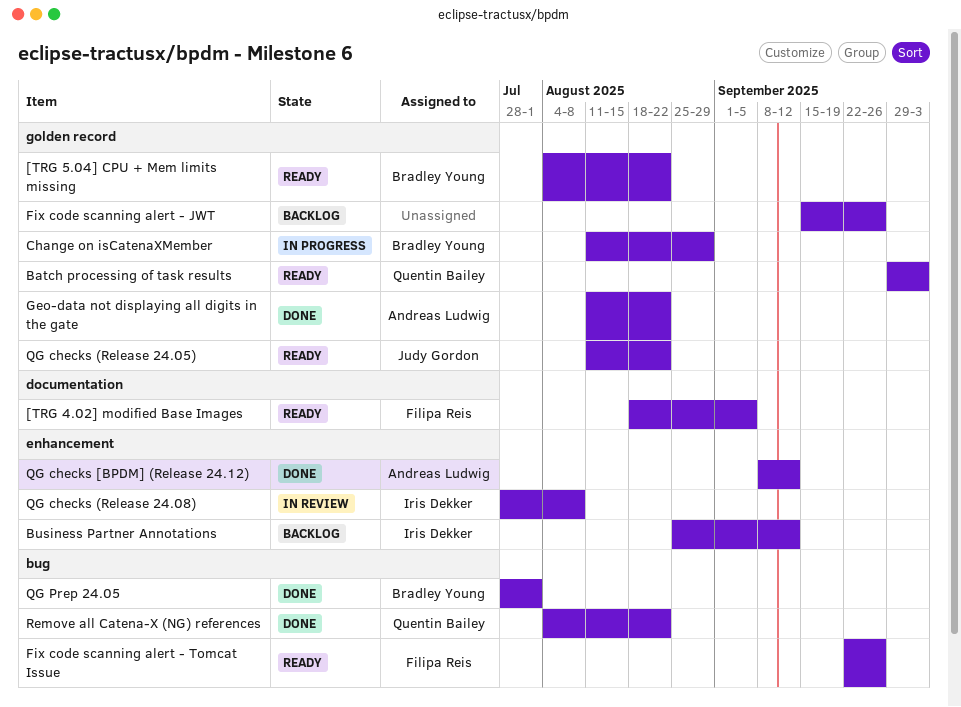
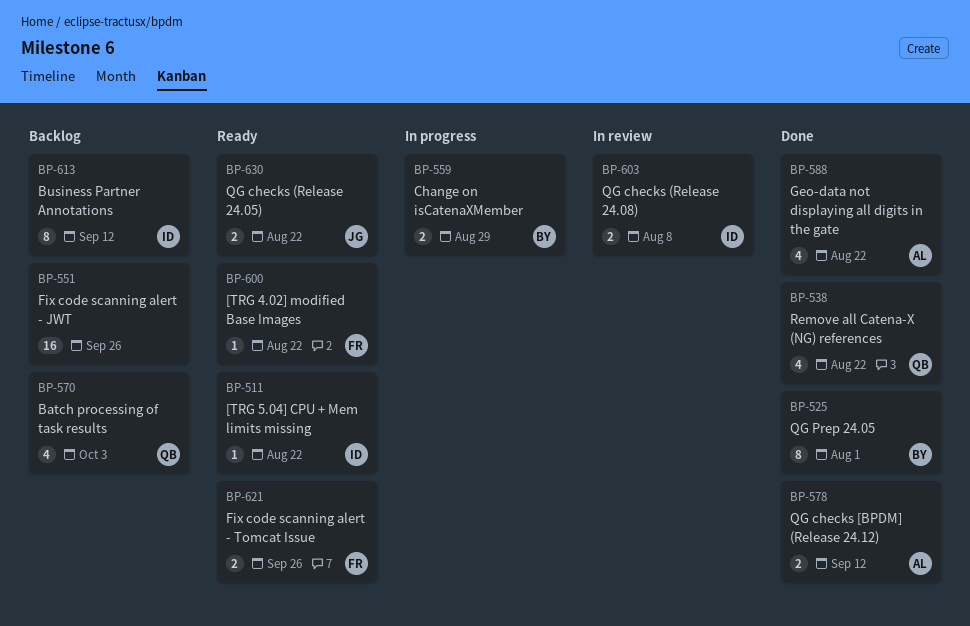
[TRG 4.02] modified Base Images, due: Sep 5 -> Aug 22
[TRG 5.04] CPU + Mem limits missing, owner: Bradley Young -> Iris Dekker
Batch processing of task results, status: Ready -> Backlog

